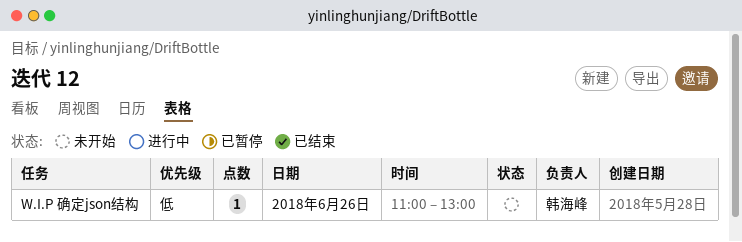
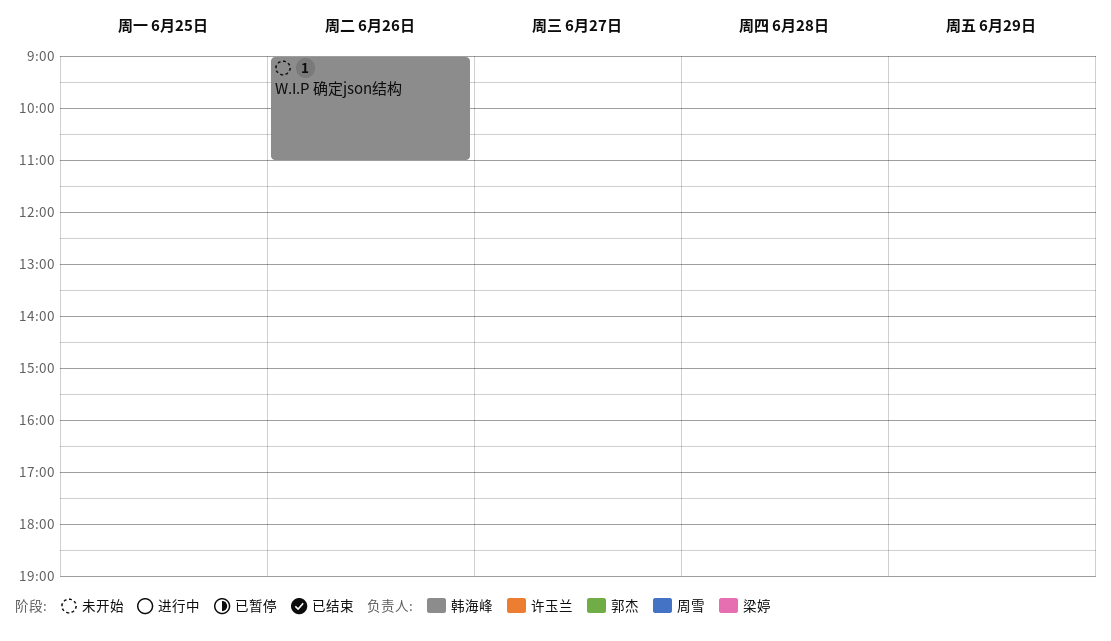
W.I.P 确定json结构, begins: 11:00 -> 09:00
W.I.P 确定json结构, ends: 13:00 -> 11:00

